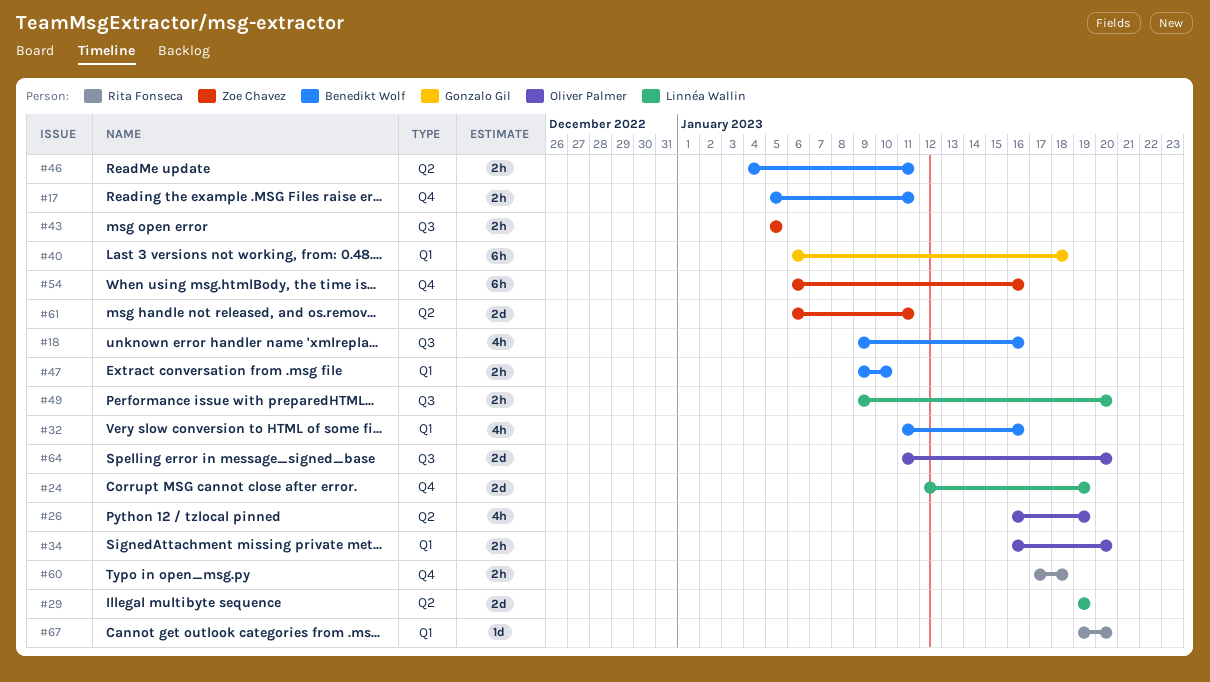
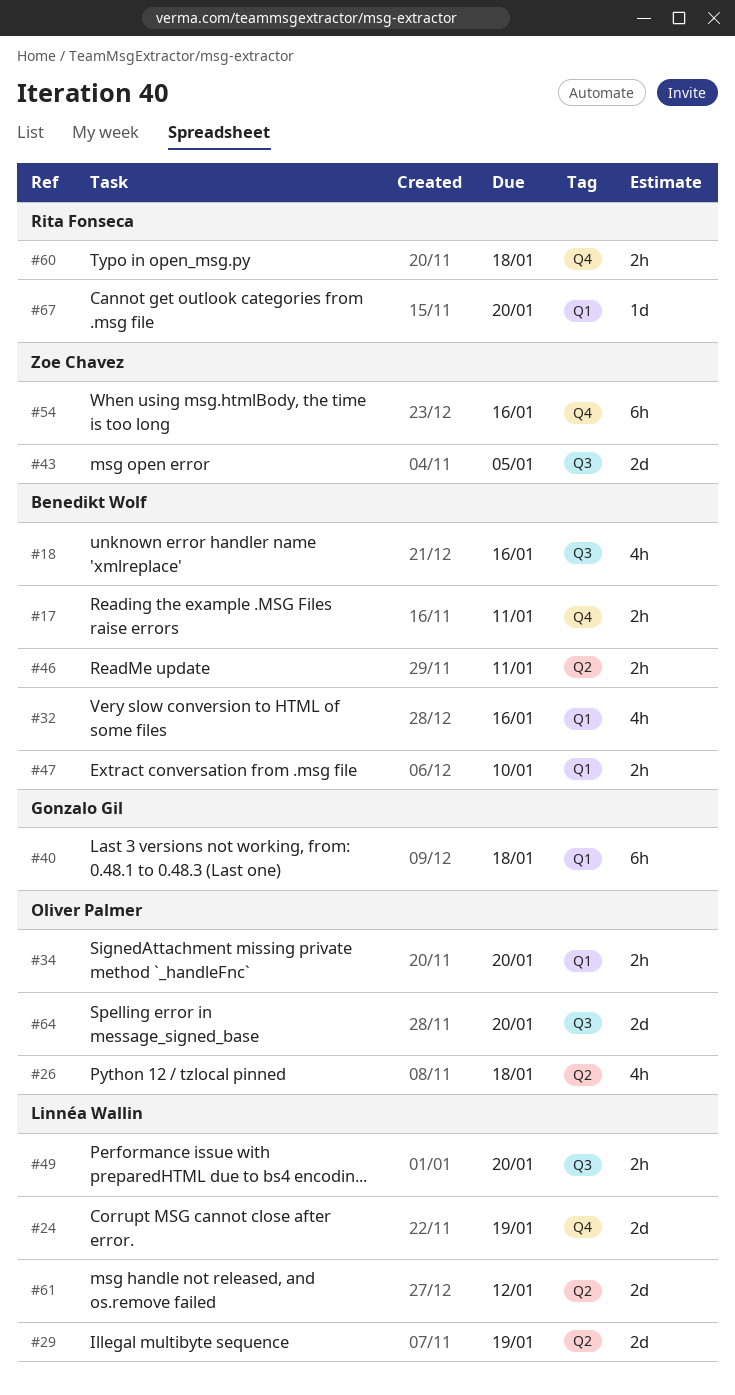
#26, due: Jan 19 -> Jan 18
#43, estimate: 2h -> 2d
#61, owner: Zoe Chavez -> Linnéa Wallin
#61, due: Jan 11 -> Jan 12

